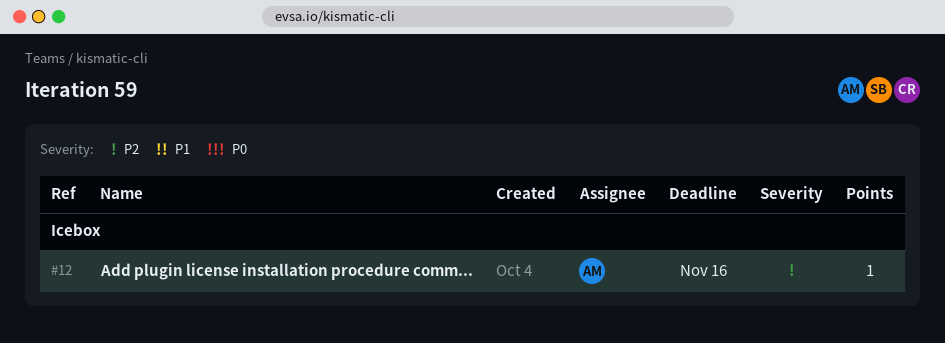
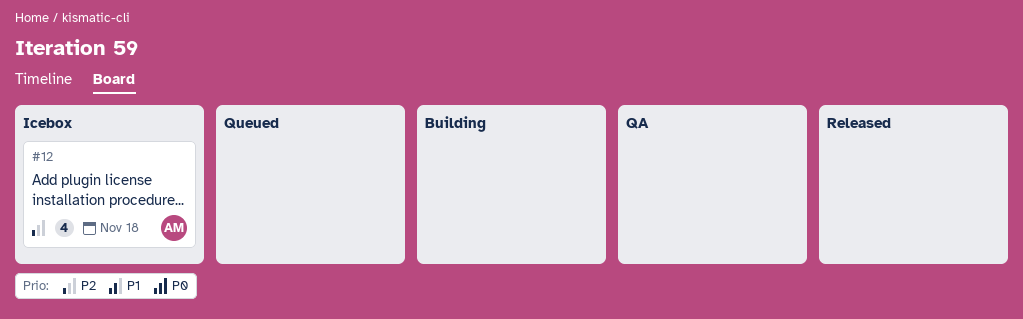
#12, estimate: 1 -> 4
#12, due: Nov 16 -> Nov 18

